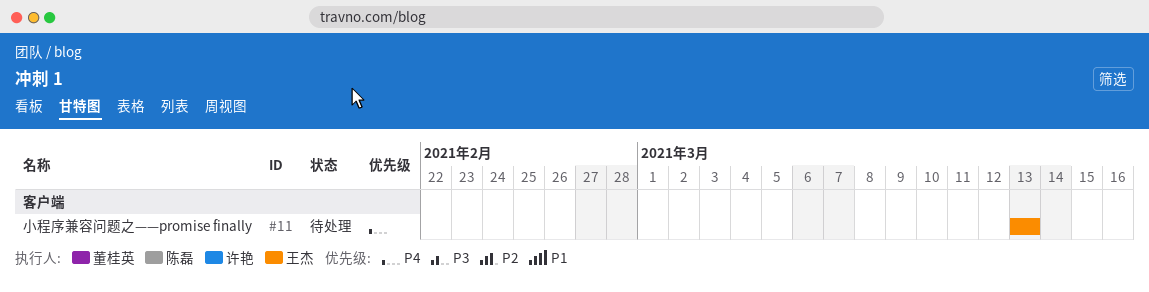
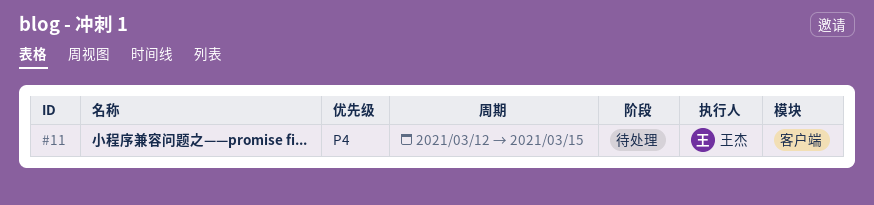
#11, start: Mar 13 -> Mar 12
#11, due: Mar 13 -> Mar 15

